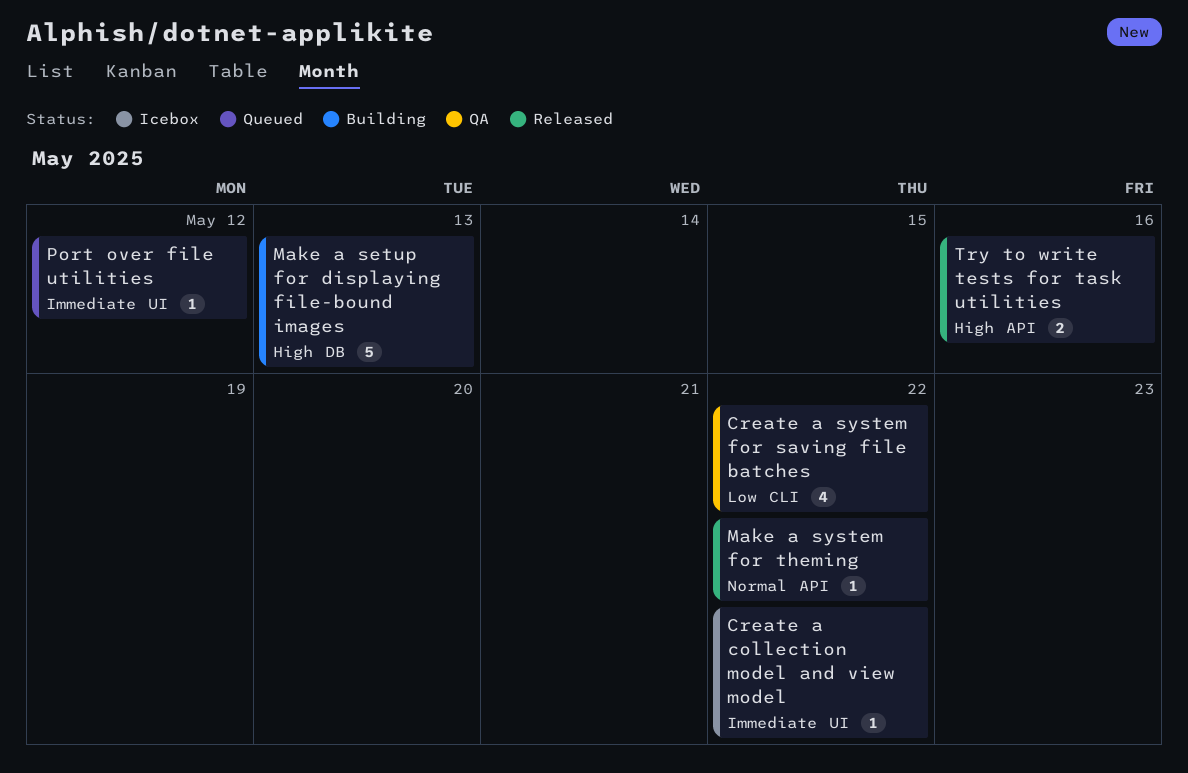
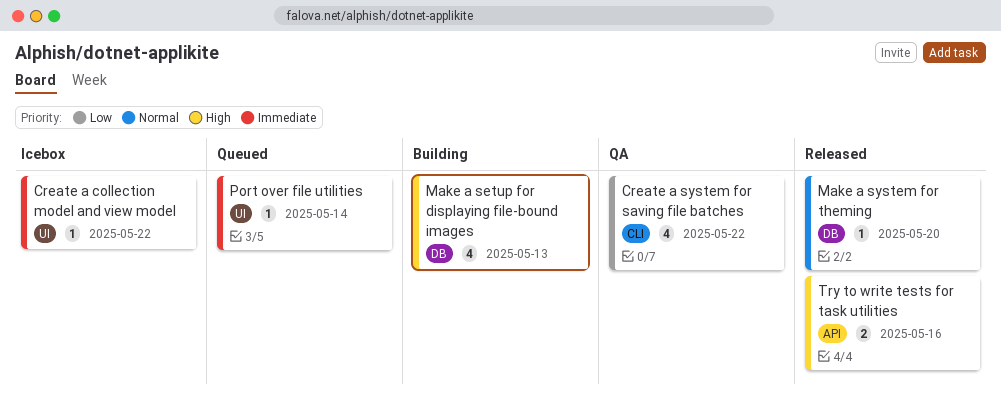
Make a setup for displaying file-bound images, estimate: 5 -> 4
Make a system for theming, label: API -> DB
Make a system for theming, due: May 22 -> May 20
Port over file utilities, due: May 12 -> May 14

